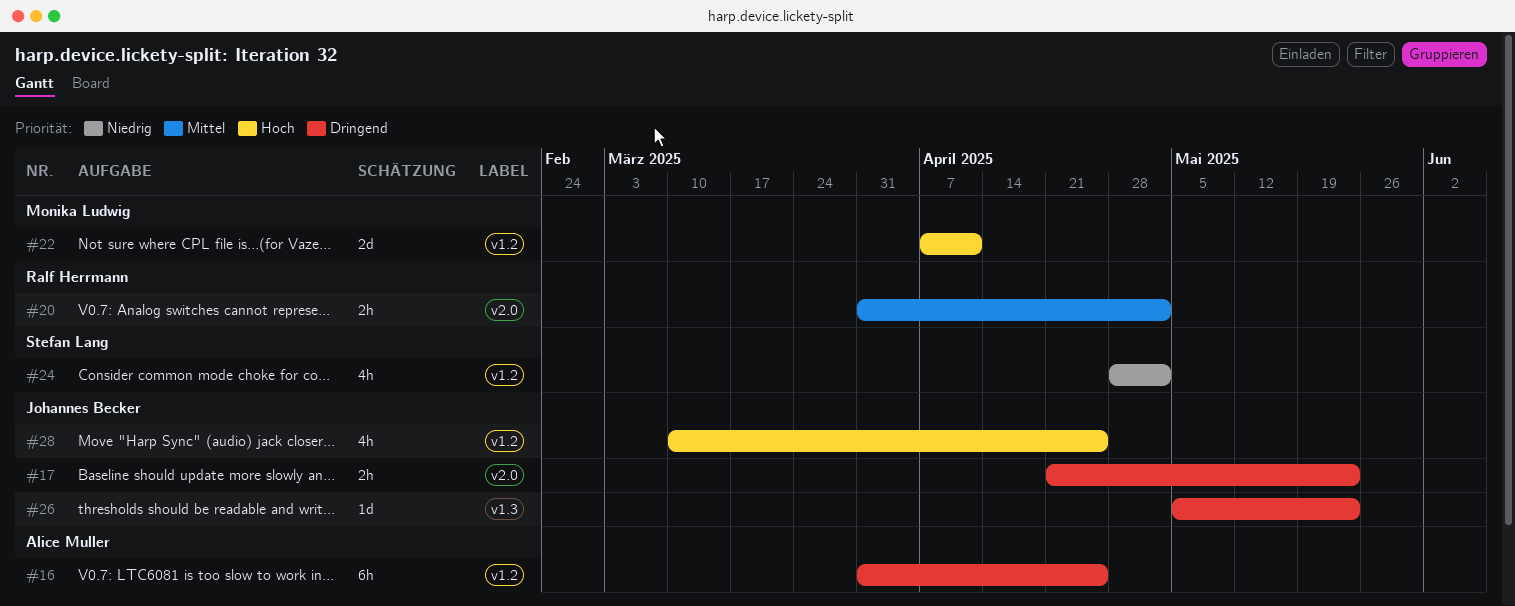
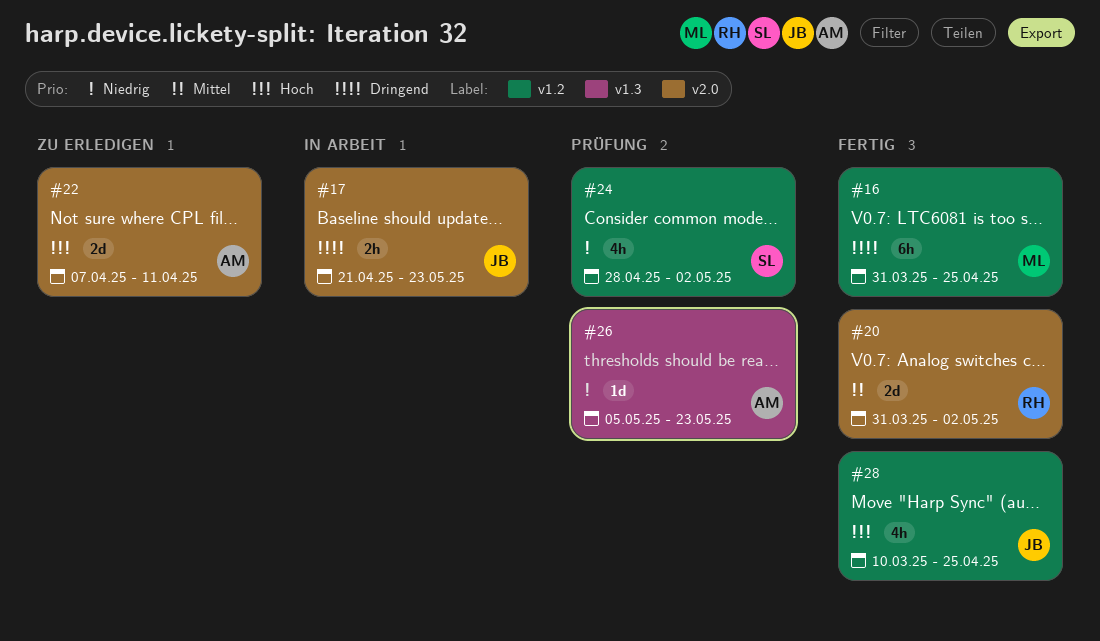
#16, owner: Alice Muller -> Monika Ludwig
#20, estimate: 2h -> 2d
#22, owner: Monika Ludwig -> Alice Muller
#22, label: v1.2 -> v2.0
#26, owner: Johannes Becker -> Alice Muller
#26, priority: Dringend -> Niedrig

